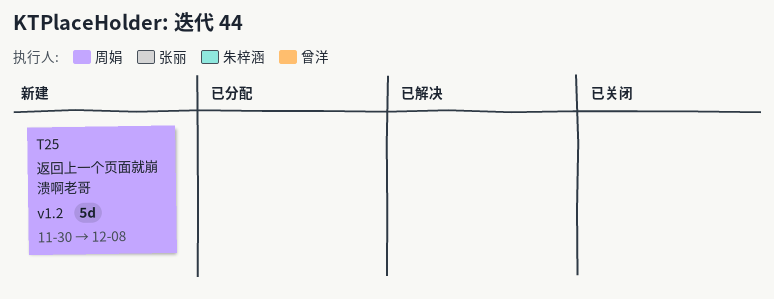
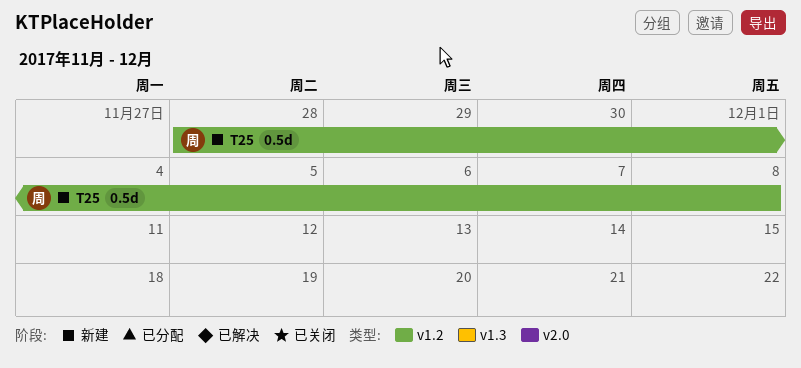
T25, estimate: 5d -> 0.5d
T25, start: Nov 30 -> Nov 28

